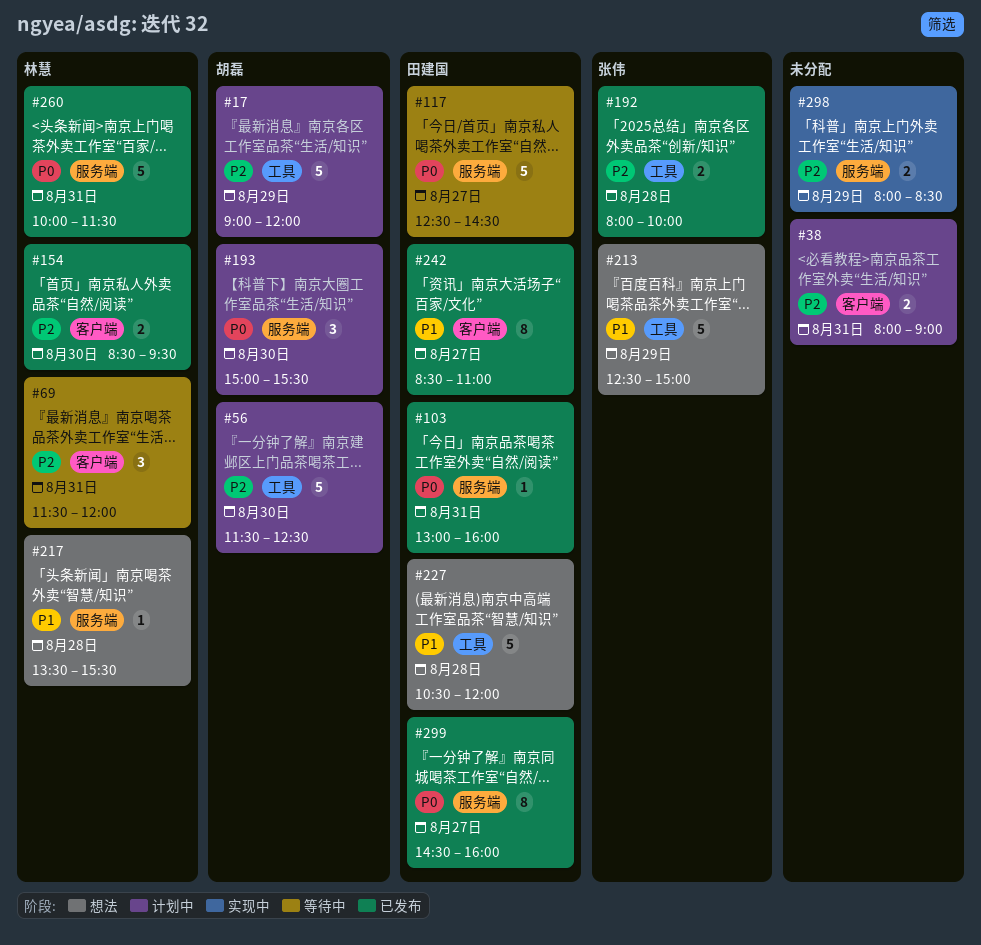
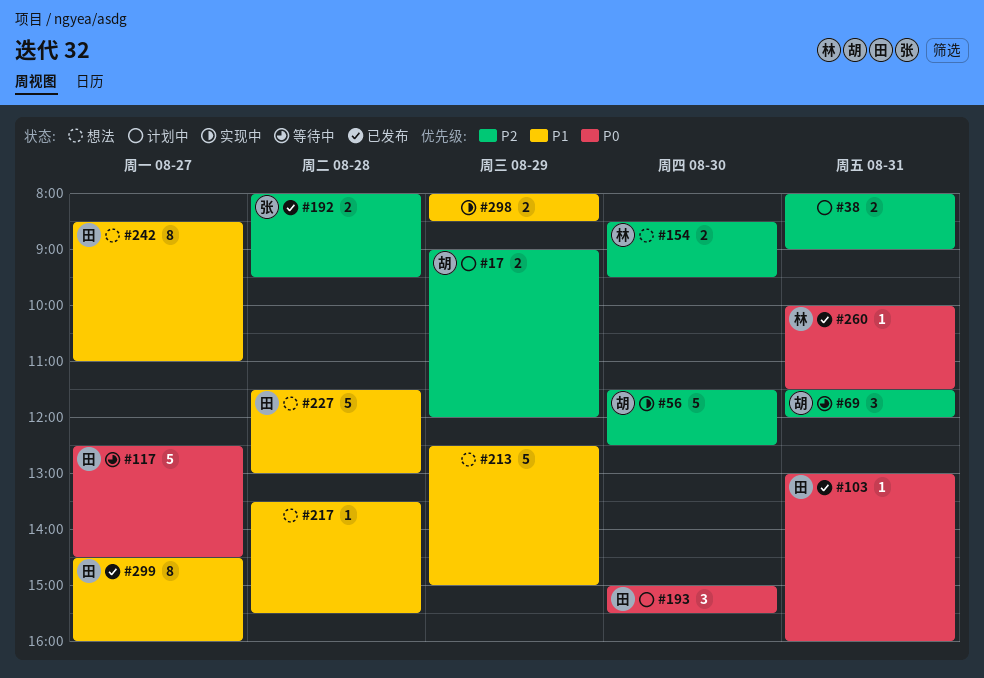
#17, estimate: 5 -> 2
#56, status: 计划中 -> 实现中
#69, owner: 林慧 -> 胡磊
#154, status: 已发布 -> 想法
#192, ends: 10:00 -> 09:30
#193, owner: 胡磊 -> 田建国
#213, owner: 张伟 -> none
#217, owner: 林慧 -> none
#227, begins: 10:30 -> 11:30
#227, ends: 12:00 -> 13:00
#242, status: 已发布 -> 想法
#260, estimate: 5 -> 1
#298, priority: P2 -> P1
#299, priority: P0 -> P1

